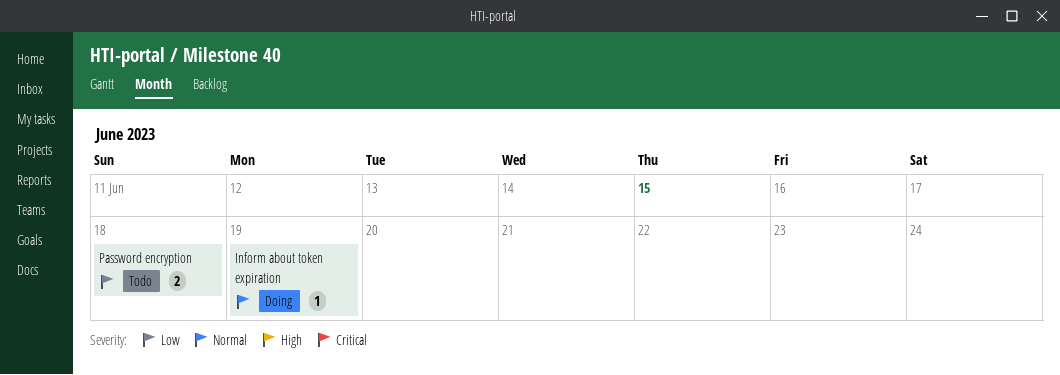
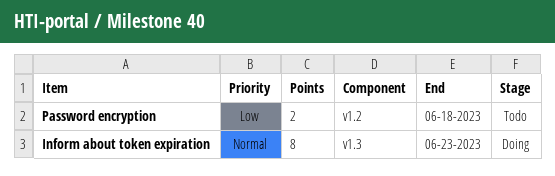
Inform about token expiration, estimate: 1 -> 8
Inform about token expiration, due: Jun 19 -> Jun 23

